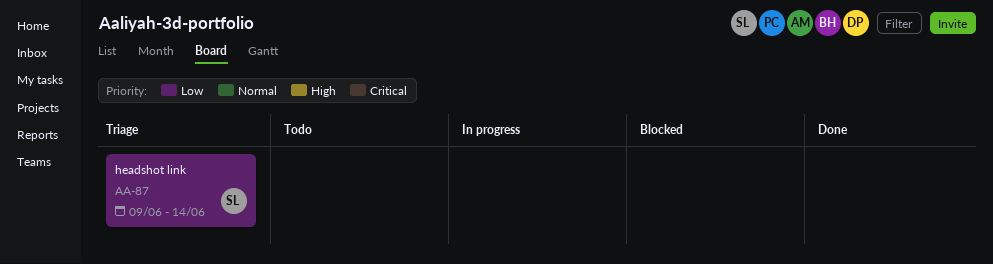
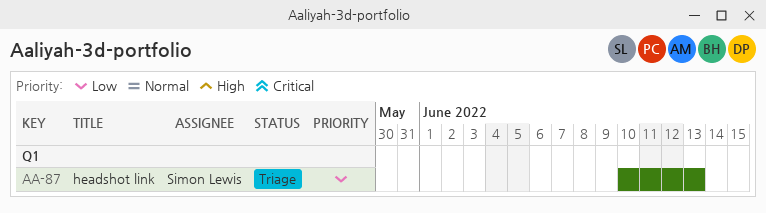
AA-87, start: Jun 9 -> Jun 10
AA-87, due: Jun 14 -> Jun 13

